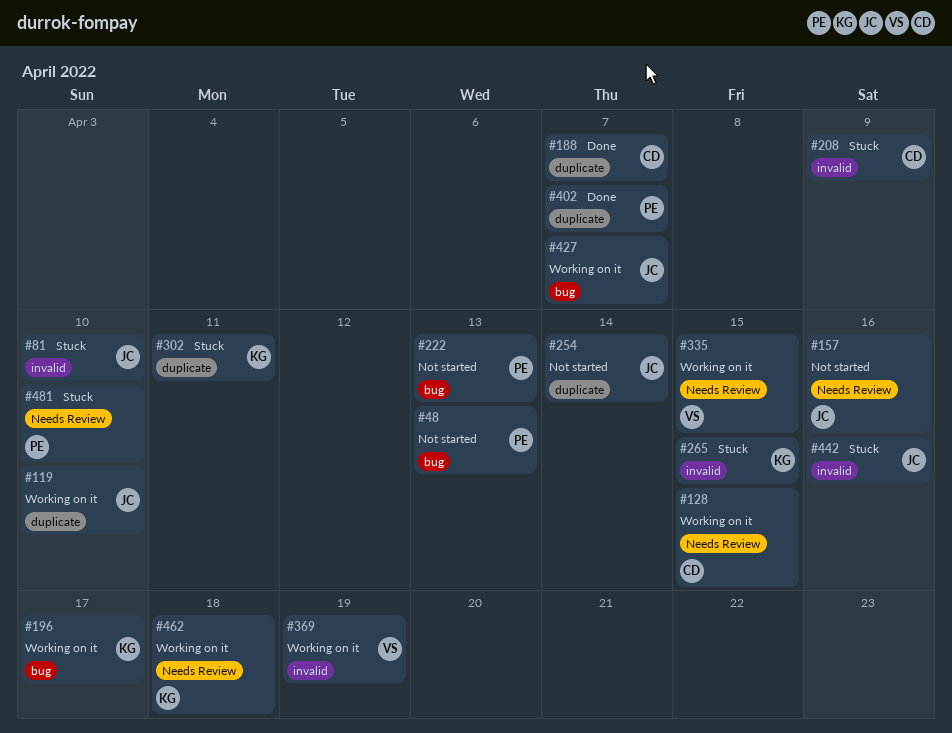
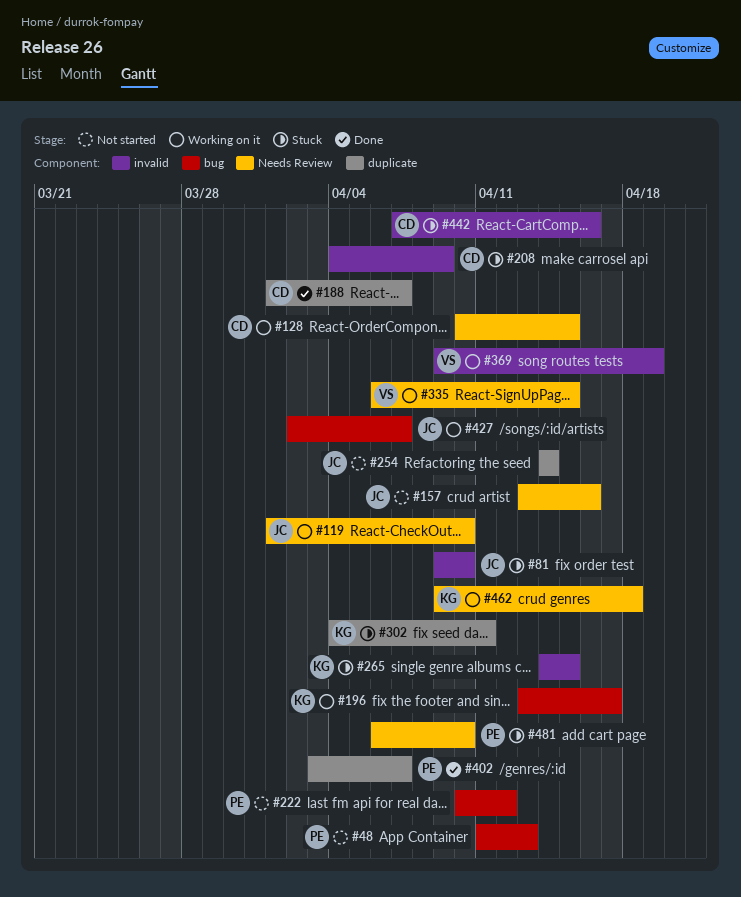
#119, label: duplicate -> Needs Review
#222, due: Apr 13 -> Apr 12
#442, owner: JC -> CD

